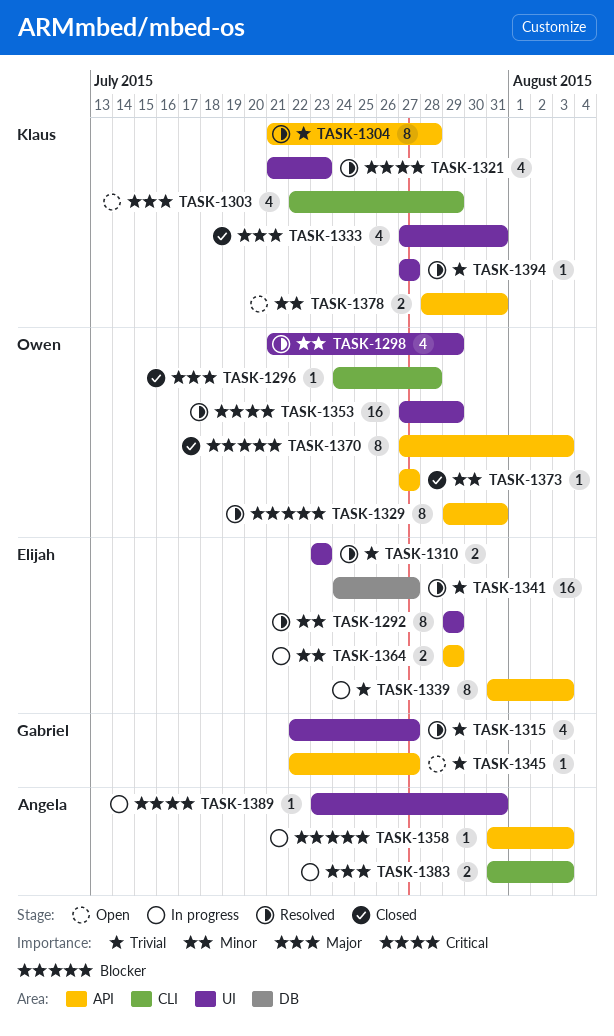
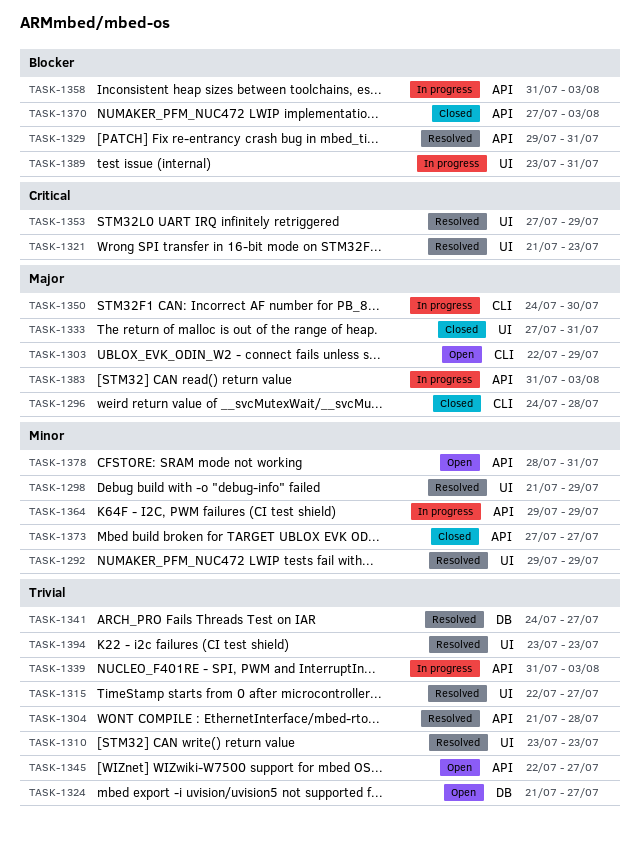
TASK-1324: none -> present
TASK-1350: none -> present
TASK-1383, label: CLI -> API
TASK-1389, priority: Critical -> Blocker
TASK-1394, start: Jul 27 -> Jul 23
TASK-1394, due: Jul 27 -> Jul 23

